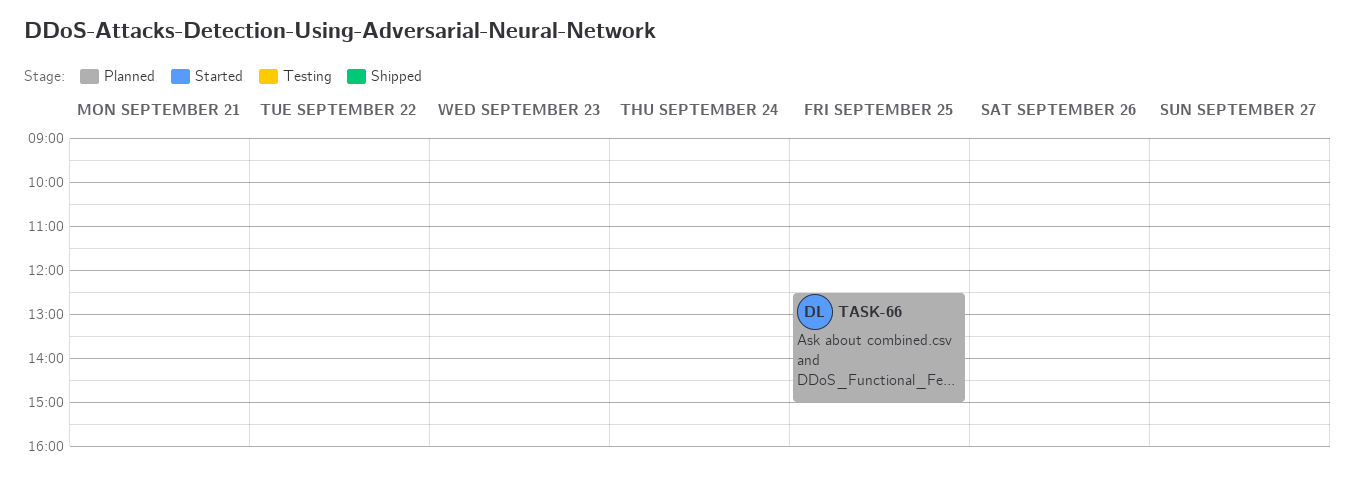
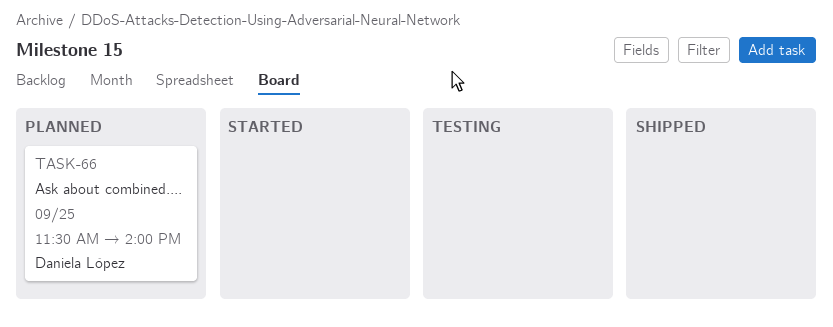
TASK-66, begins: 12:30 -> 11:30
TASK-66, ends: 15:00 -> 14:00

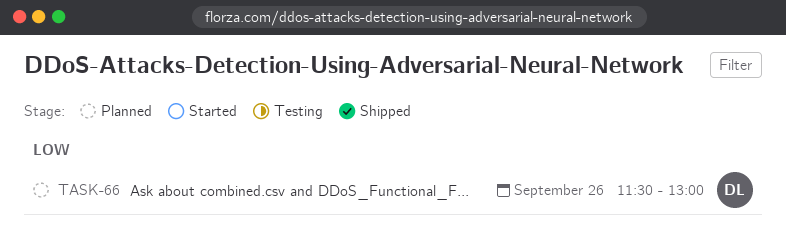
TASK-66, day: Sep 25 -> Sep 26
TASK-66, ends: 14:00 -> 13:00

